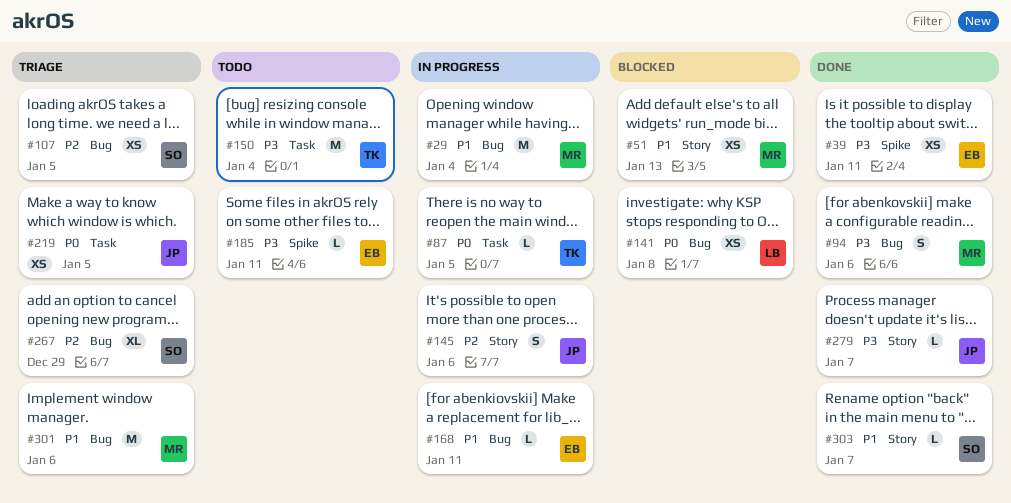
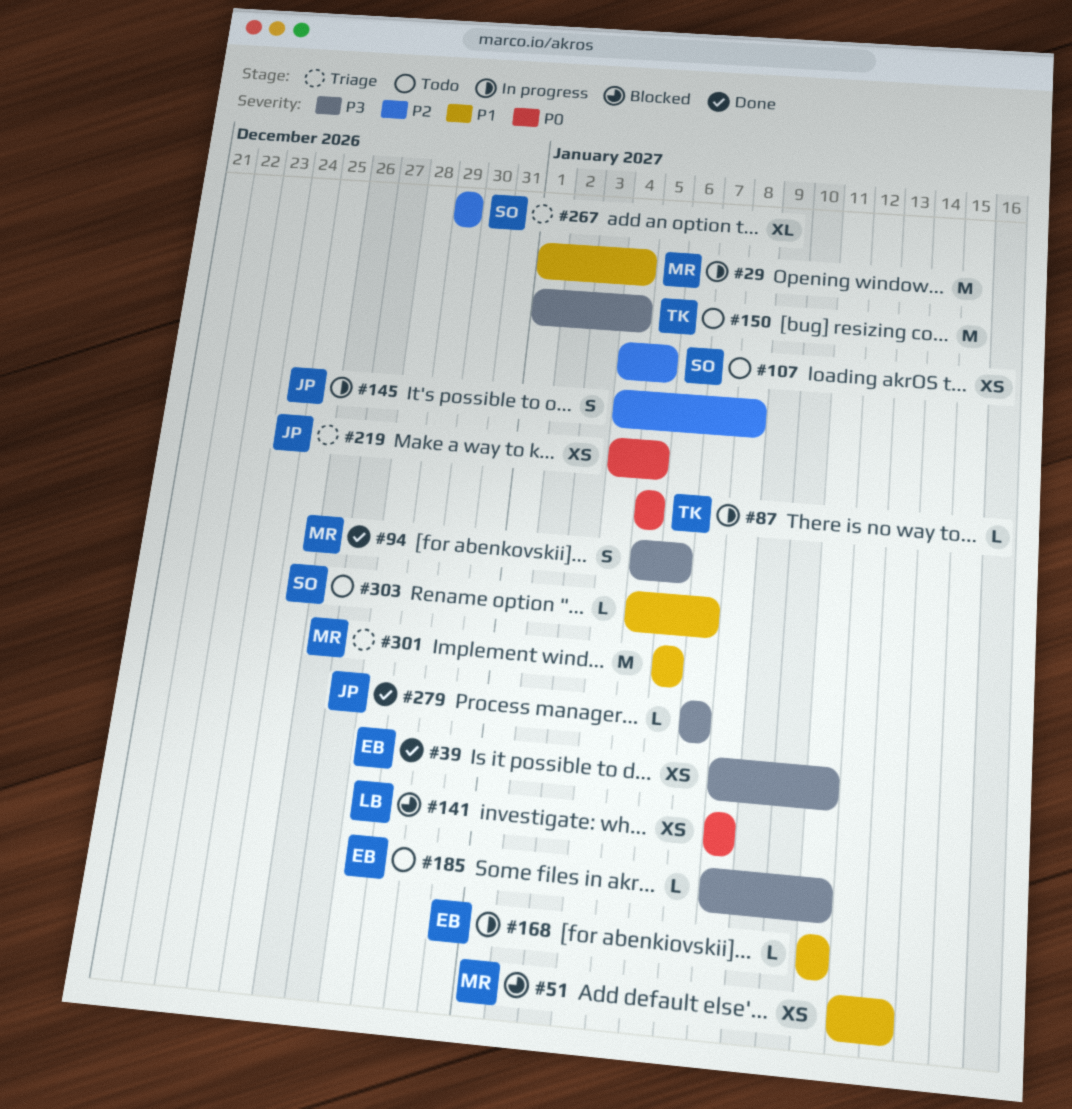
#107, status: Triage -> Todo
#145, due: Jan 6 -> Jan 8
#303, status: Done -> Todo

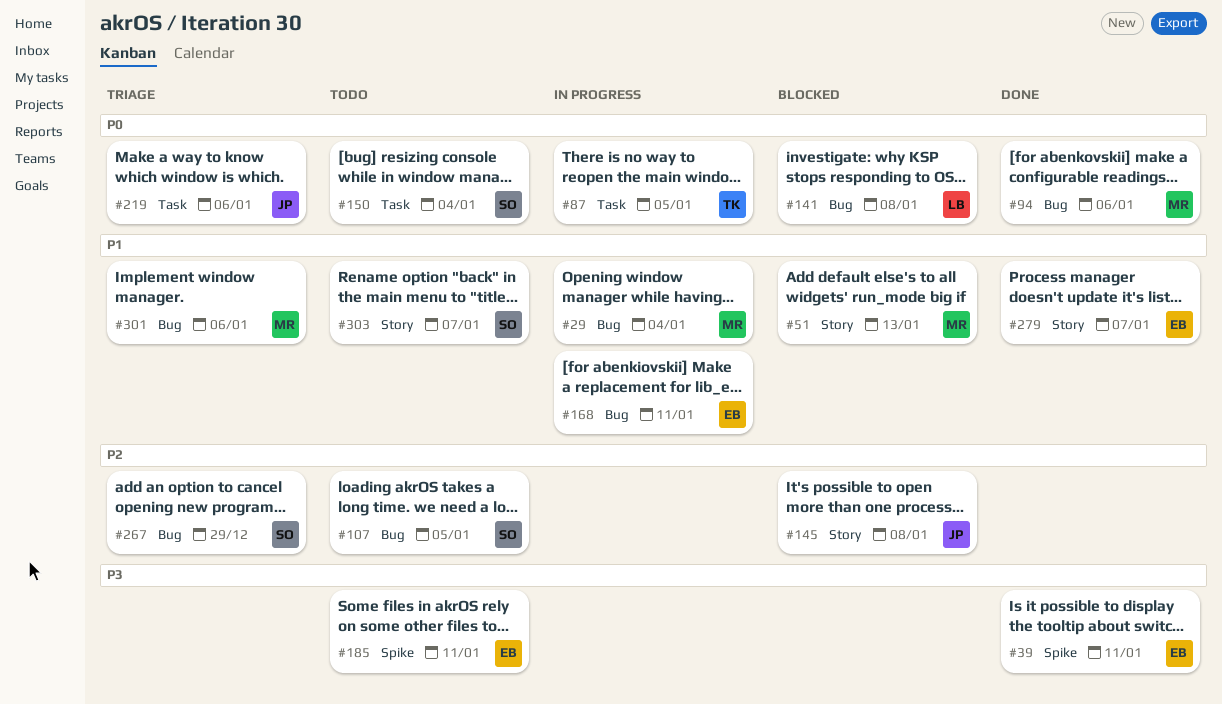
#94, priority: P3 -> P0
#145, status: In progress -> Blocked
#150, owner: TK -> SO
#150, priority: P3 -> P0
#219, due: Jan 5 -> Jan 6
#279, owner: JP -> EB
#279, priority: P3 -> P1

